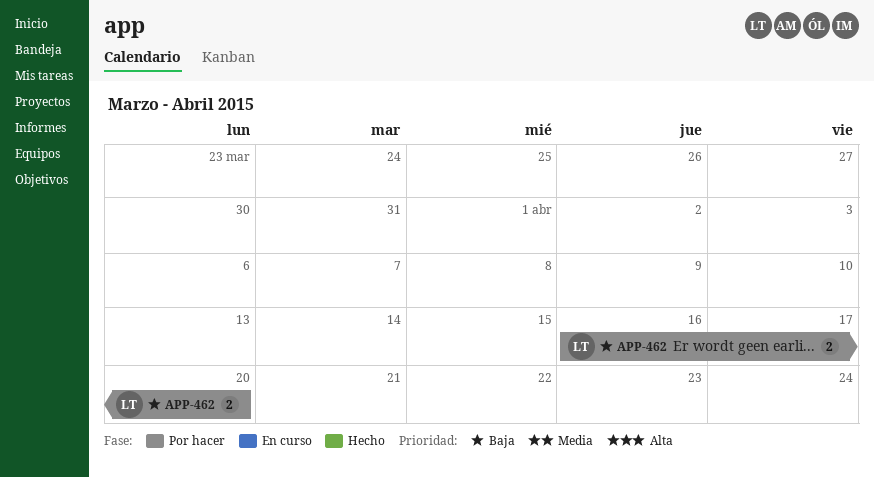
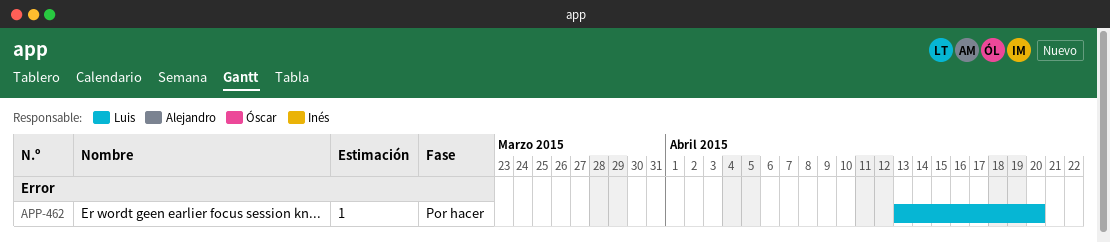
APP-462, estimate: 2 -> 1
APP-462, start: Apr 16 -> Apr 13

